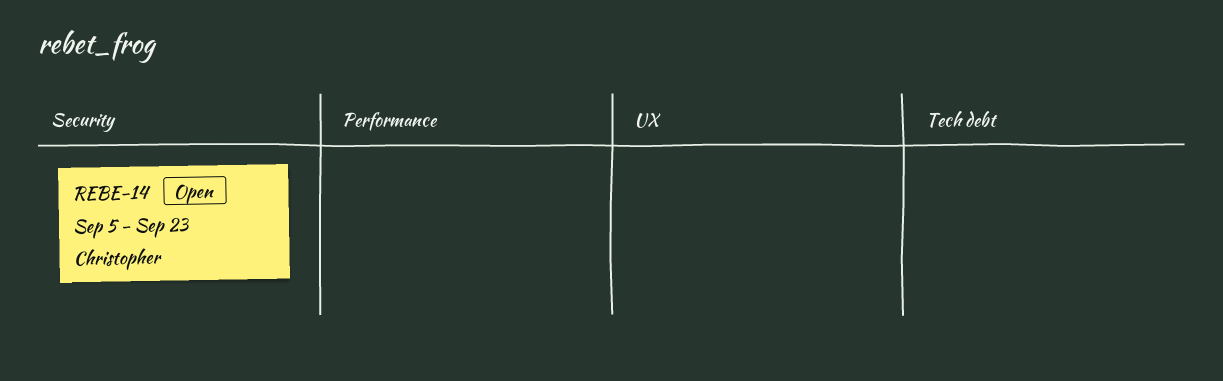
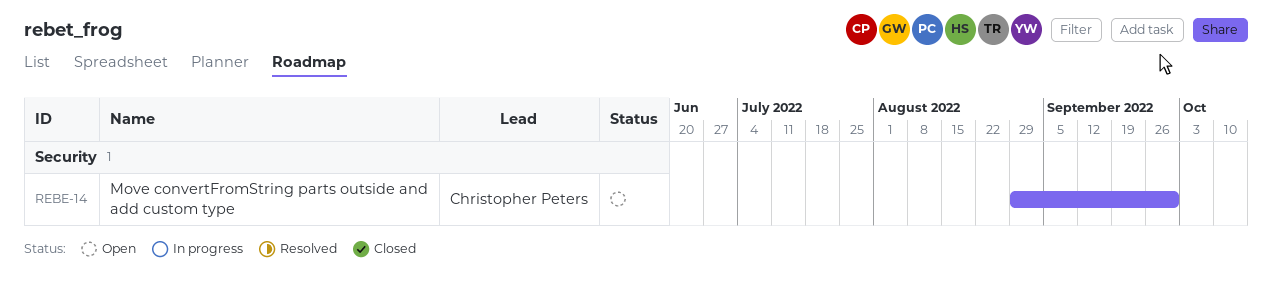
REBE-14, start: Sep 5 -> Aug 29
REBE-14, due: Sep 23 -> Sep 30

